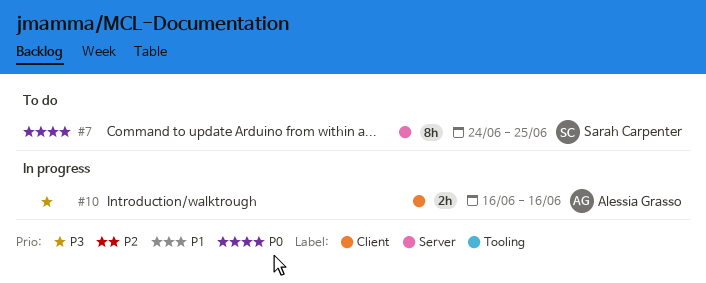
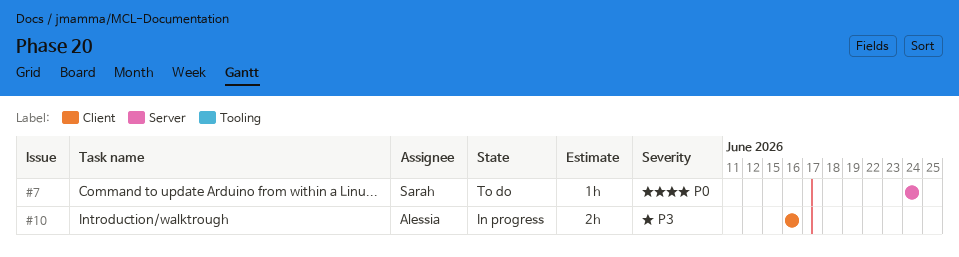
#7, estimate: 8h -> 1h
#7, due: Jun 25 -> Jun 24

